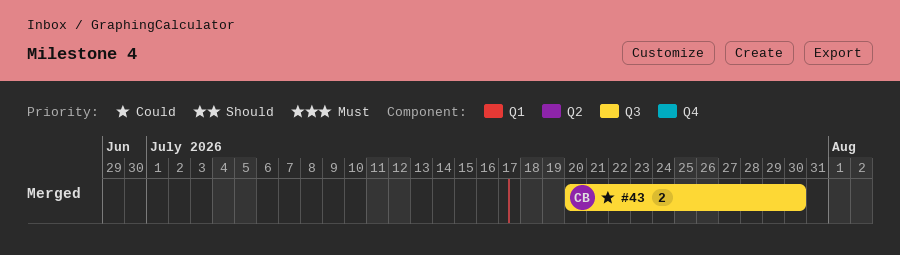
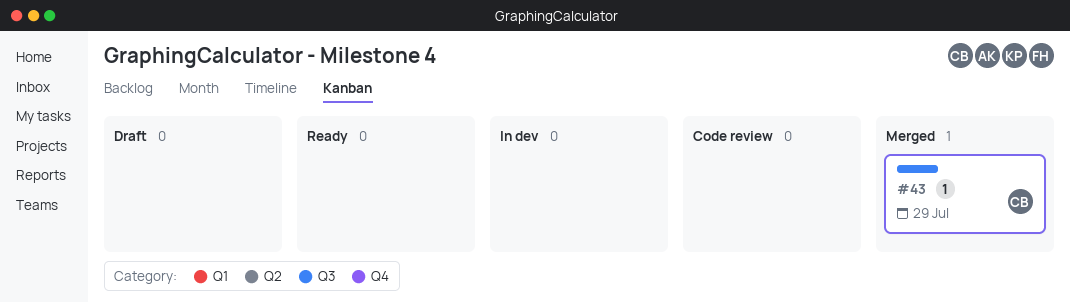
#43, estimate: 2 -> 1
#43, due: Jul 30 -> Jul 29

